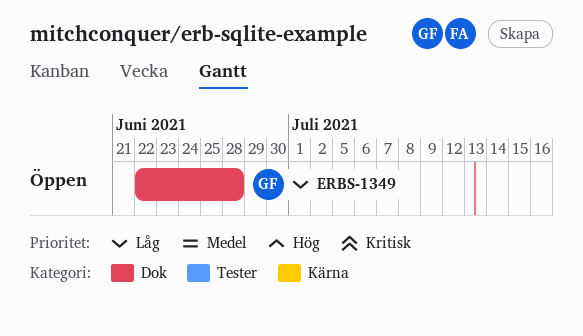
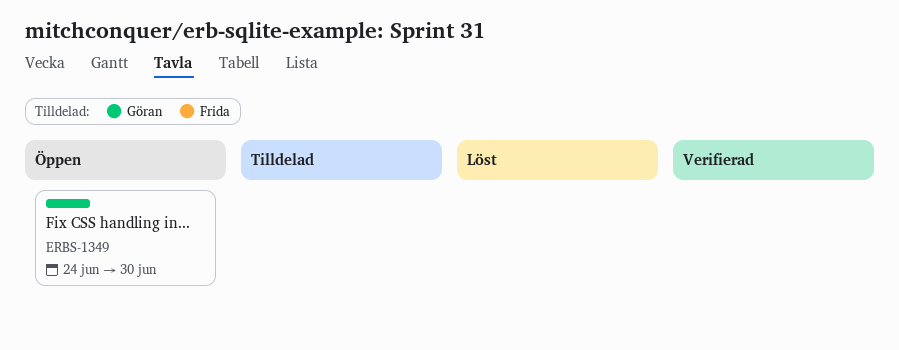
ERBS-1349, start: Jun 22 -> Jun 24
ERBS-1349, due: Jun 28 -> Jun 30

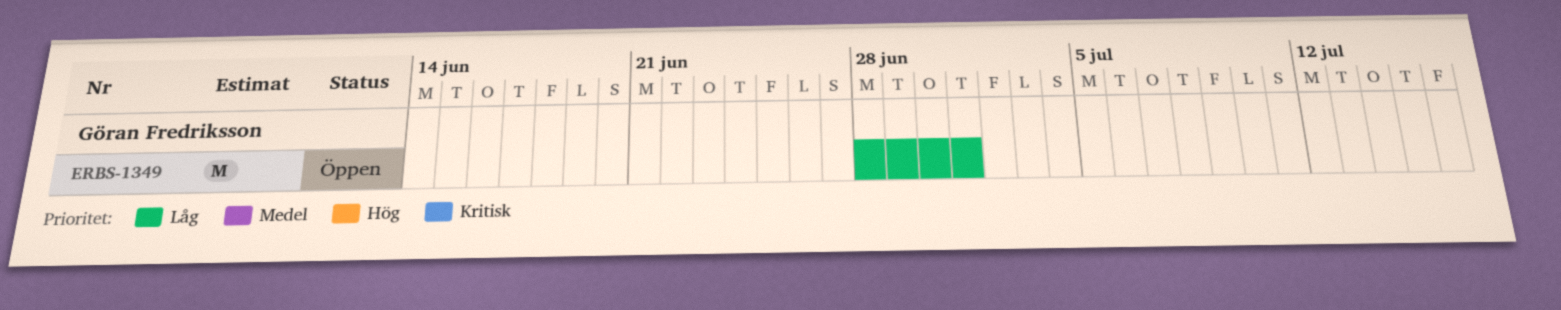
ERBS-1349, start: Jun 24 -> Jun 28
ERBS-1349, due: Jun 30 -> Jul 1

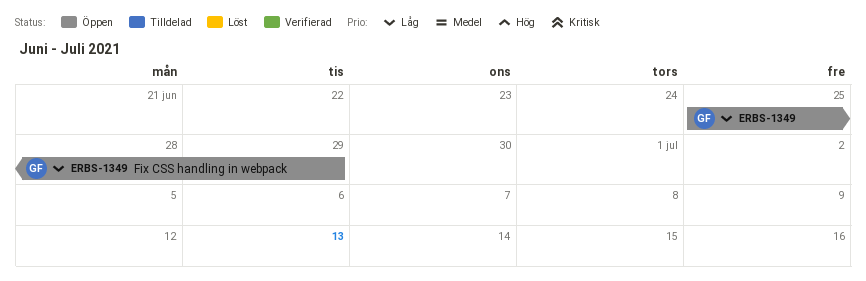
ERBS-1349, start: Jun 28 -> Jun 25
ERBS-1349, due: Jul 1 -> Jun 29

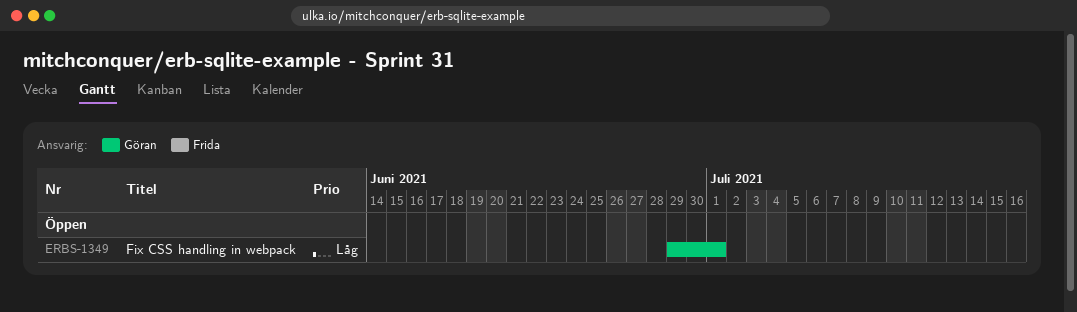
ERBS-1349, start: Jun 25 -> Jun 29
ERBS-1349, due: Jun 29 -> Jul 1

